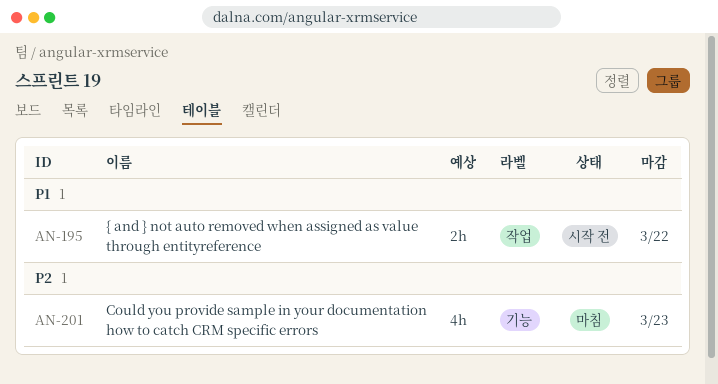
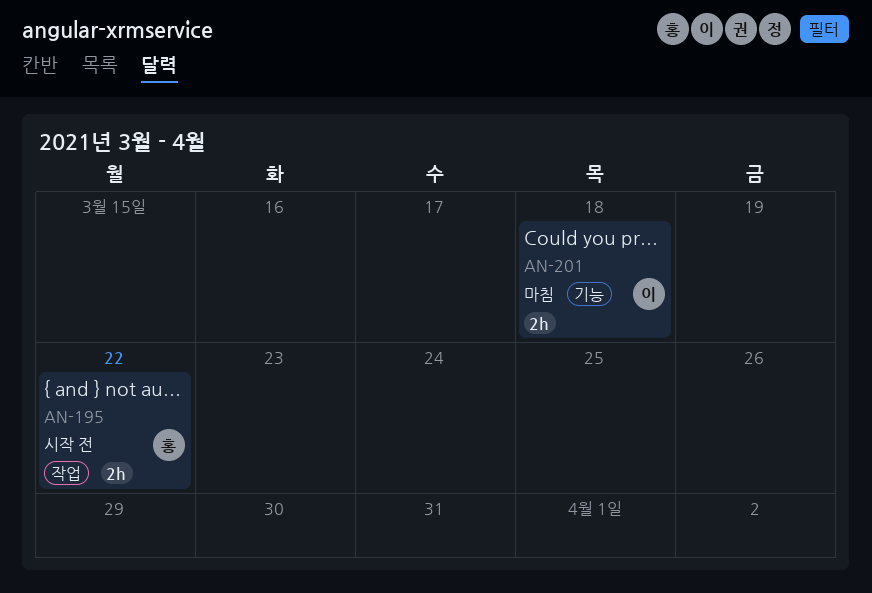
AN-201, estimate: 4h -> 2h
AN-201, due: Mar 23 -> Mar 18

